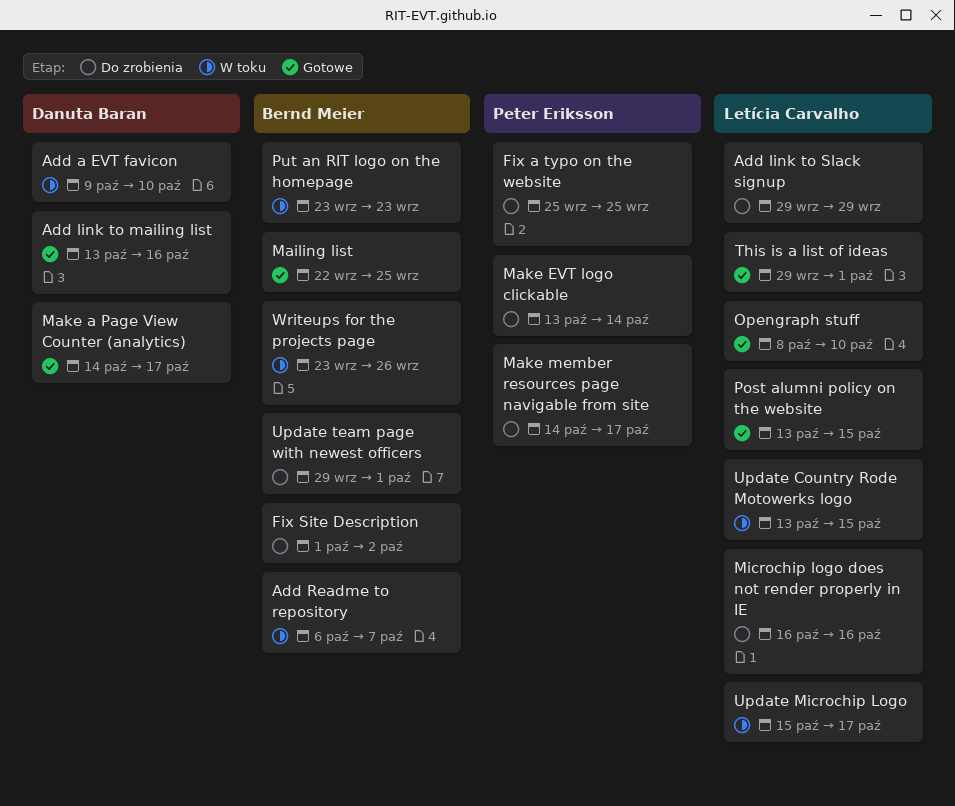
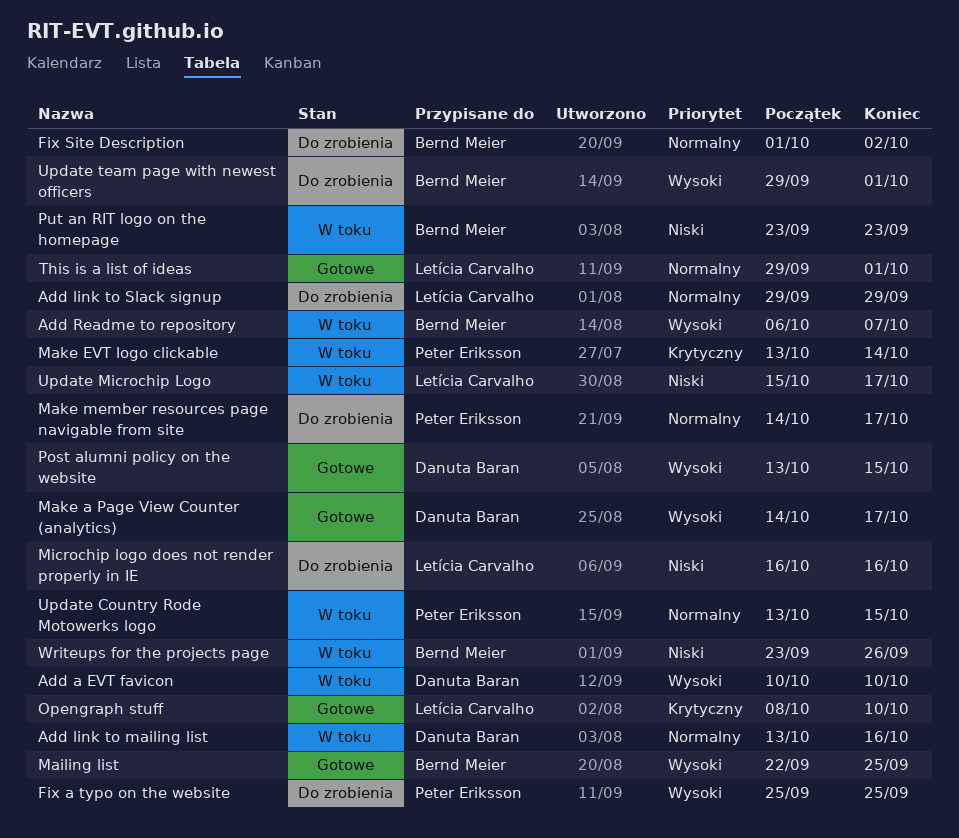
Add a EVT favicon, start: Oct 9 -> Oct 10
Add link to mailing list, status: Gotowe -> W toku
Make EVT logo clickable, status: Do zrobienia -> W toku
Post alumni policy on the website, owner: Letícia Carvalho -> Danuta Baran
Update Country Rode Motowerks logo, owner: Letícia Carvalho -> Peter Eriksson

